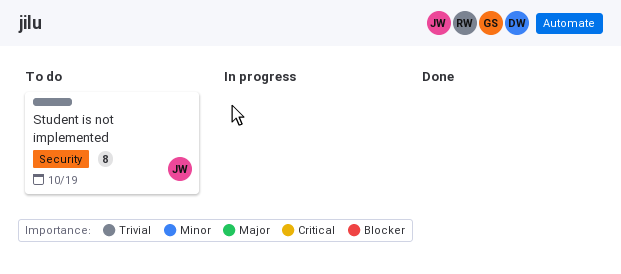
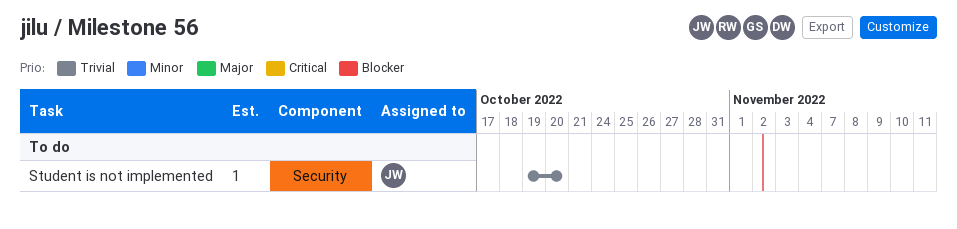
Student is not implemented, estimate: 8 -> 1
Student is not implemented, due: Oct 19 -> Oct 20

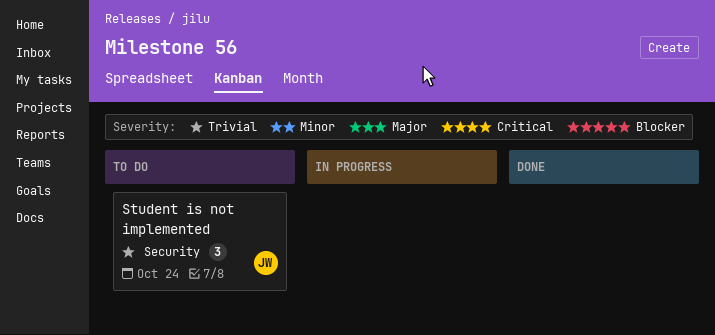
Student is not implemented, estimate: 1 -> 3
Student is not implemented, due: Oct 20 -> Oct 24

